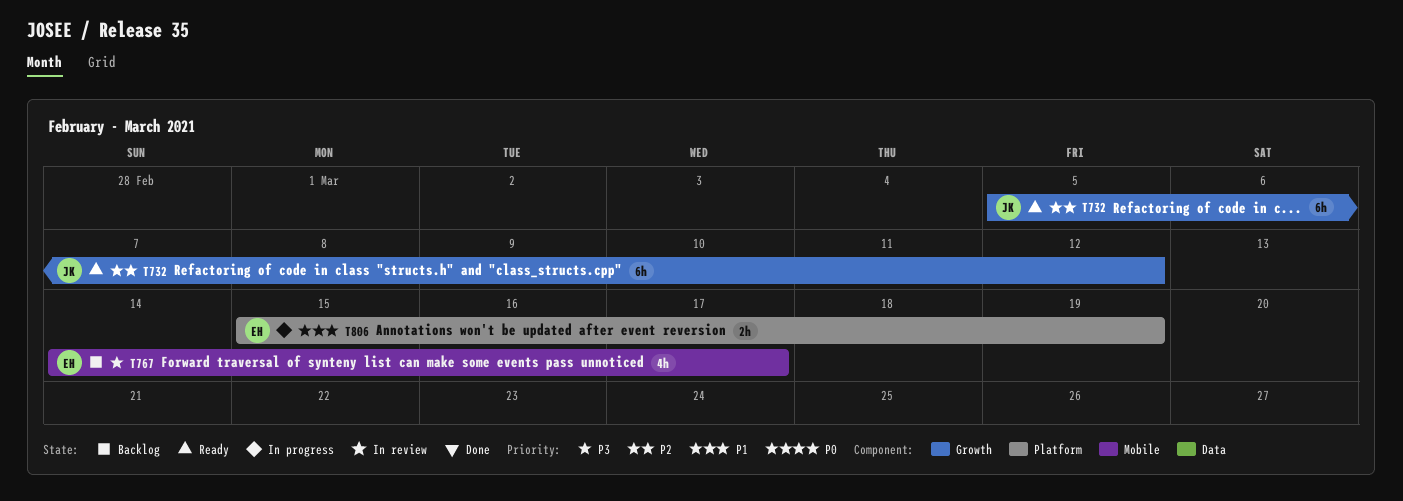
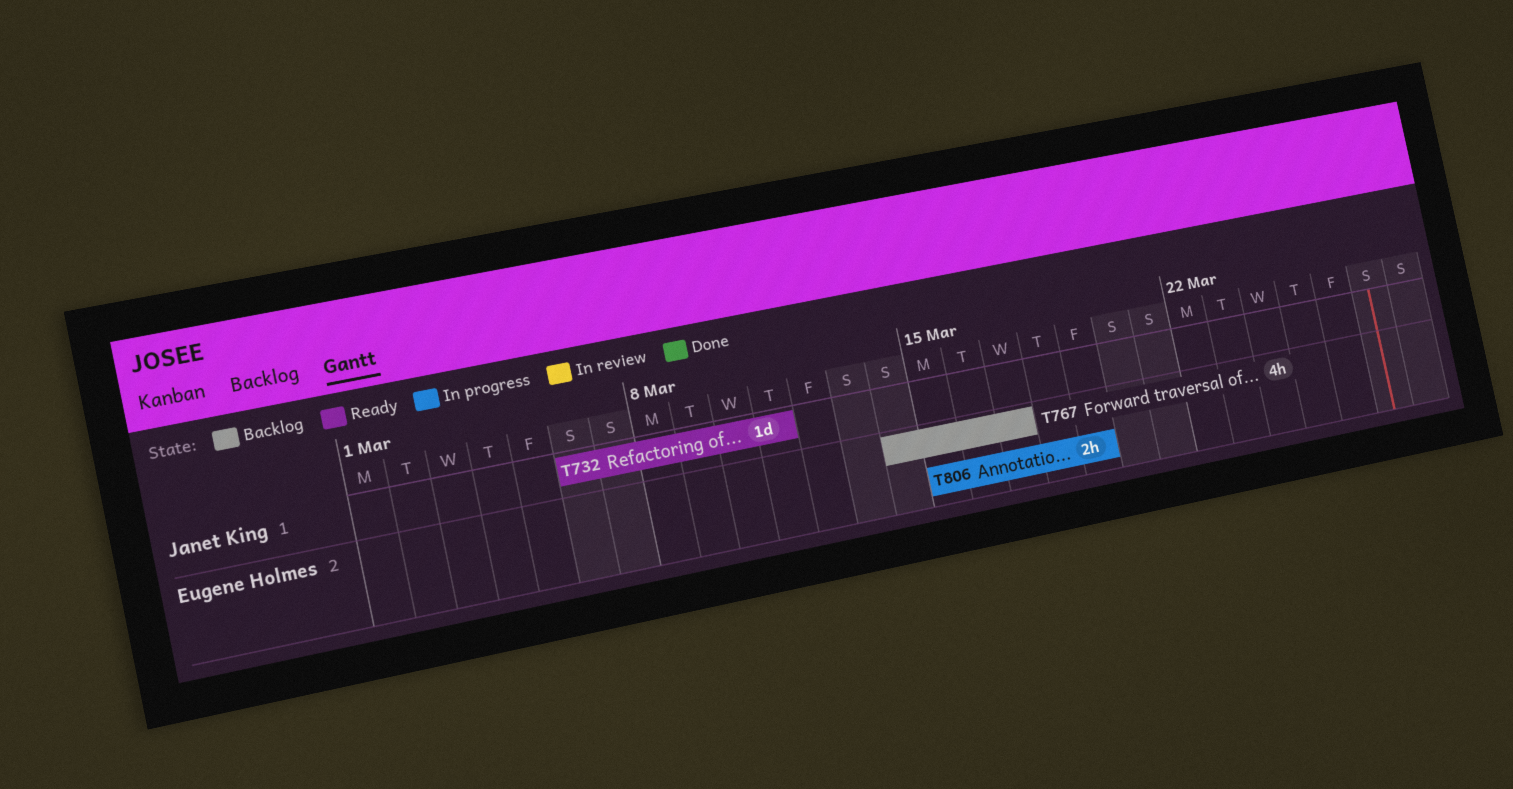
T732, estimate: 6h -> 1d
T732, start: Mar 5 -> Mar 6
T732, due: Mar 12 -> Mar 11

